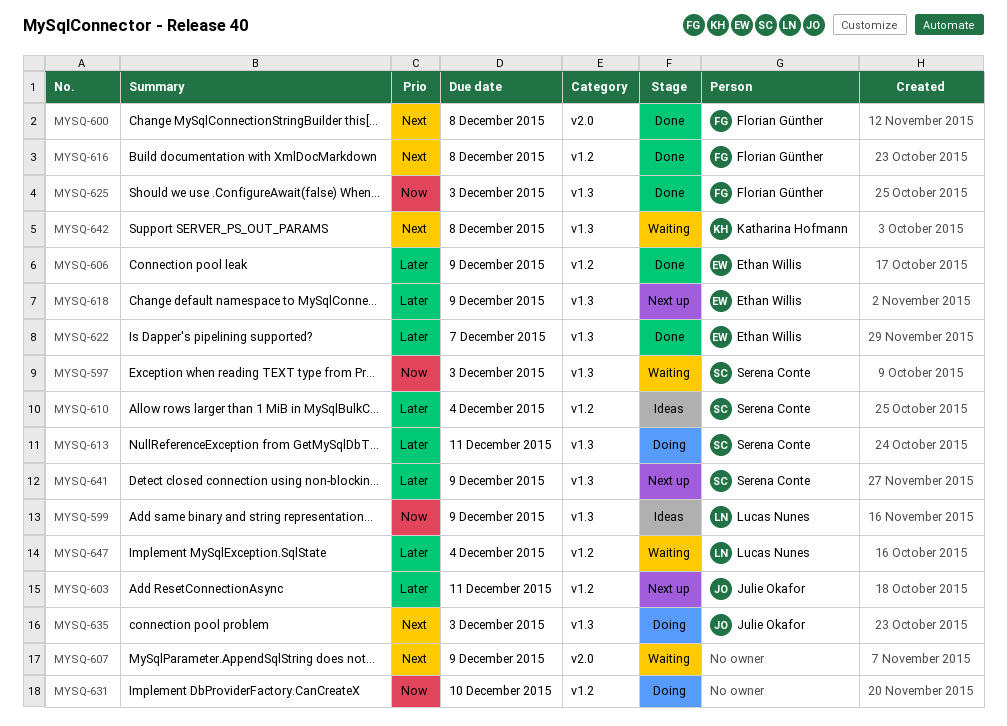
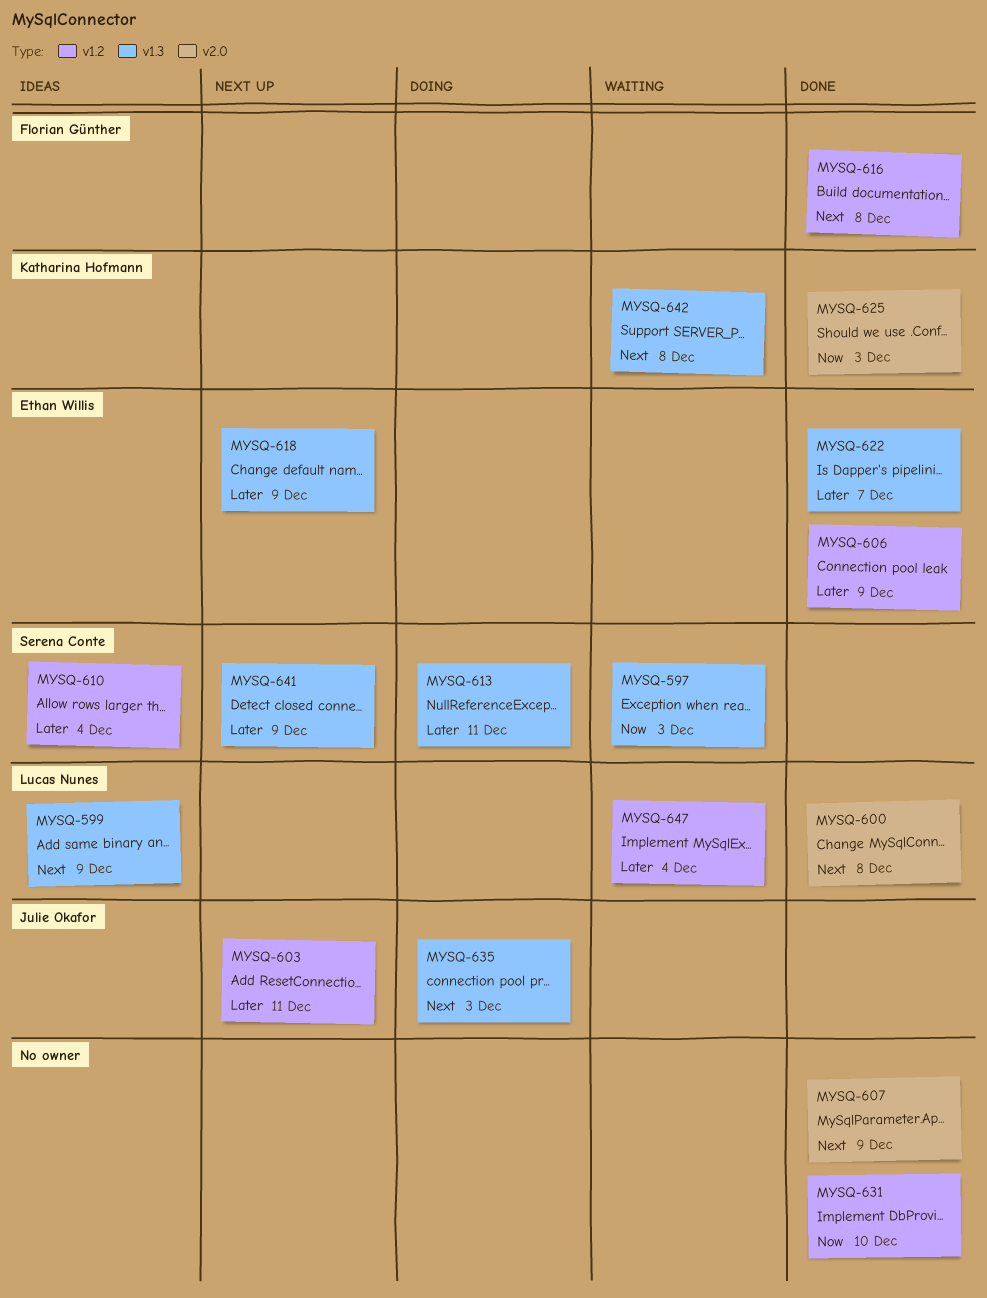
MYSQ-599, priority: Now -> Next
MYSQ-600, owner: Florian Günther -> Lucas Nunes
MYSQ-607, status: Waiting -> Done
MYSQ-625, owner: Florian Günther -> Katharina Hofmann
MYSQ-625, label: v1.3 -> v2.0
MYSQ-631, status: Doing -> Done

